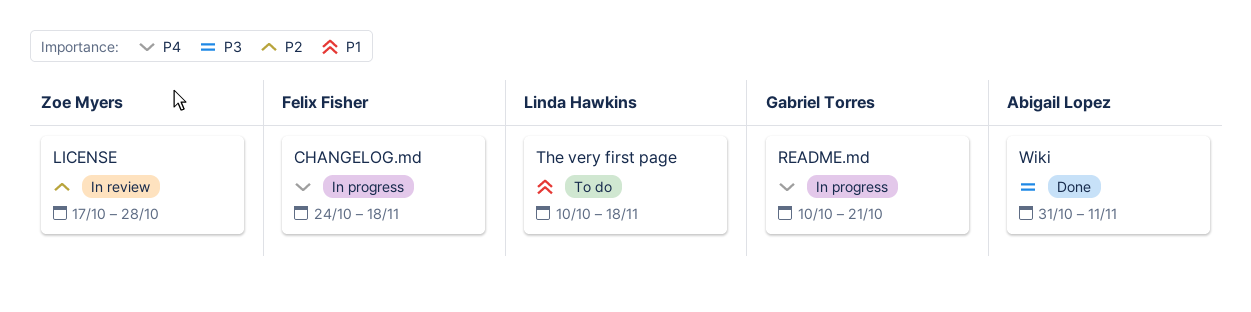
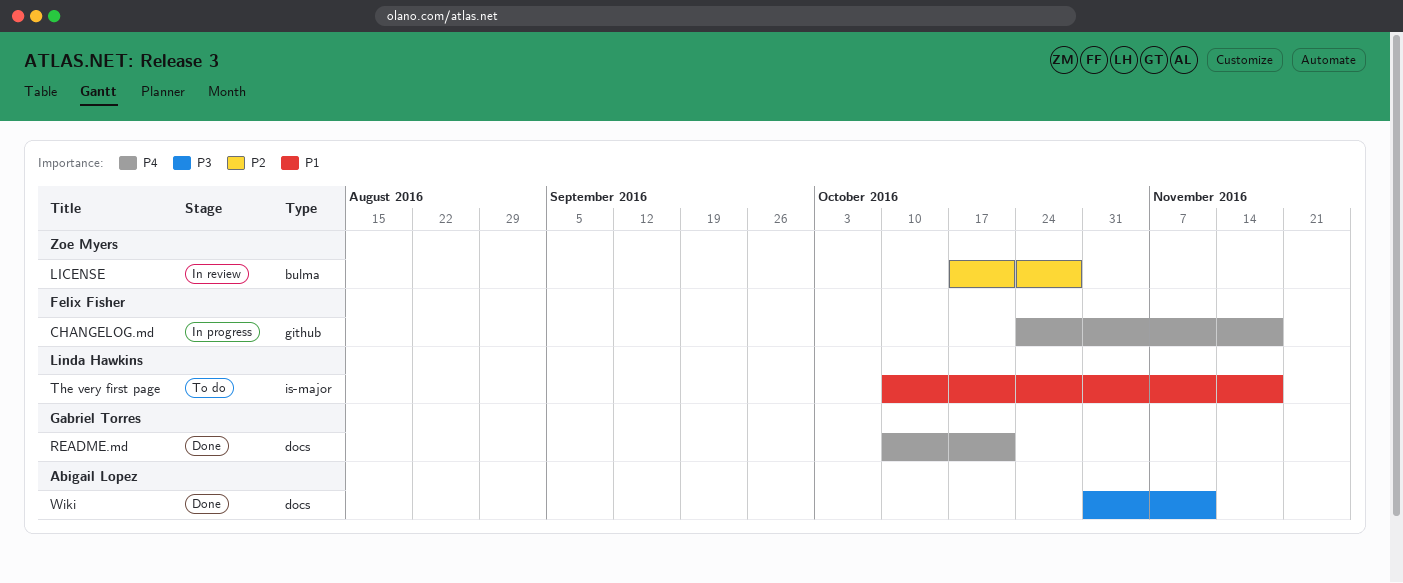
README.md, status: In progress -> Done

